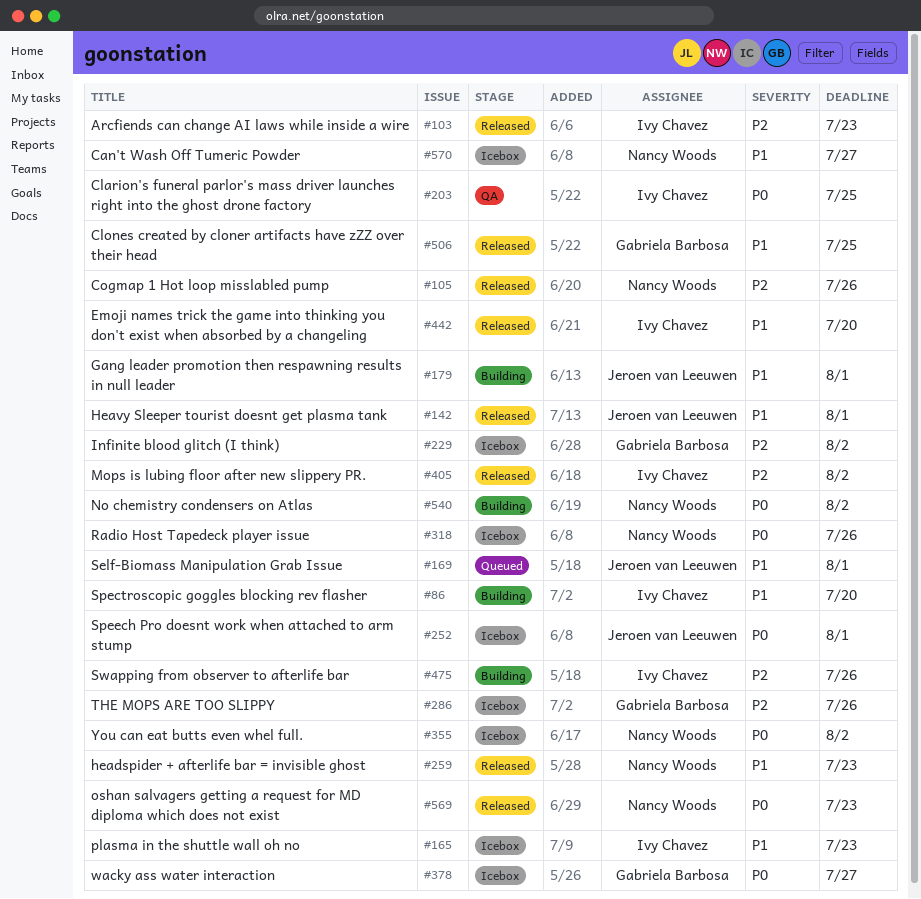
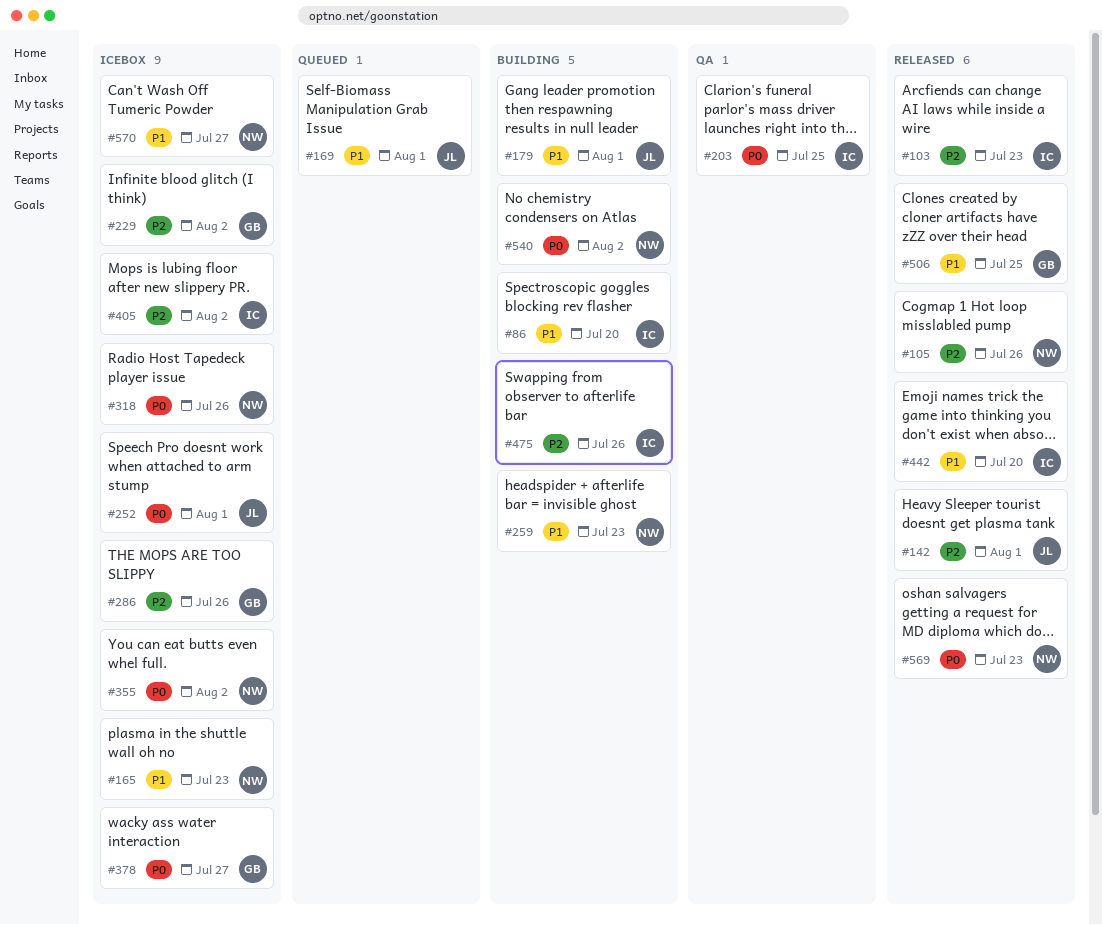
#142, priority: P1 -> P2
#165, owner: Ivy Chavez -> Nancy Woods
#259, status: Released -> Building
#405, status: Released -> Icebox

